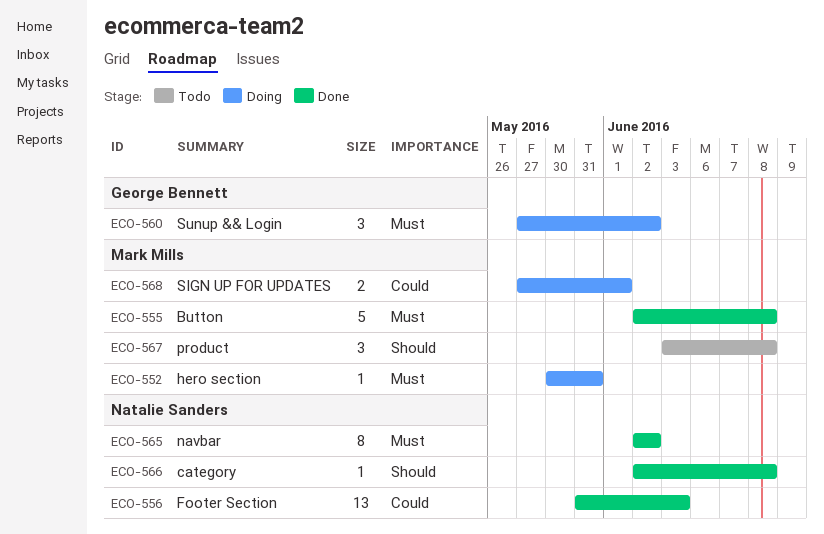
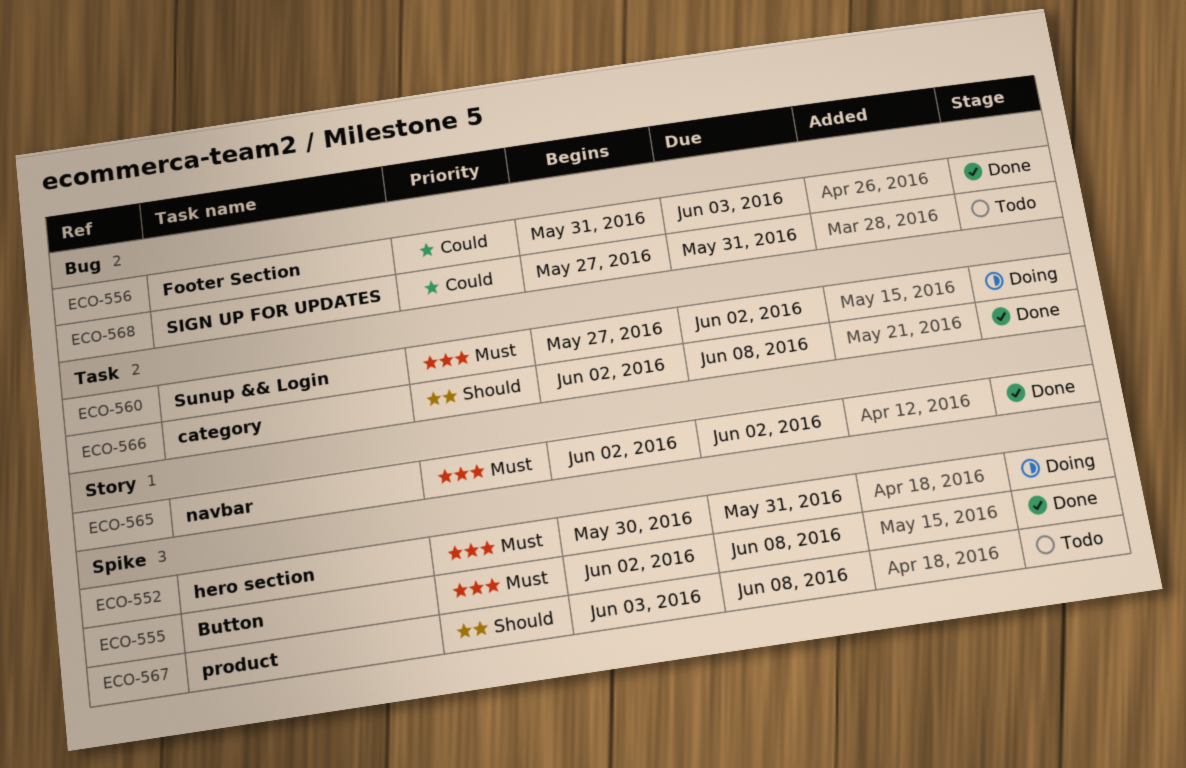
ECO-568, status: Doing -> Todo
ECO-568, due: Jun 1 -> May 31

